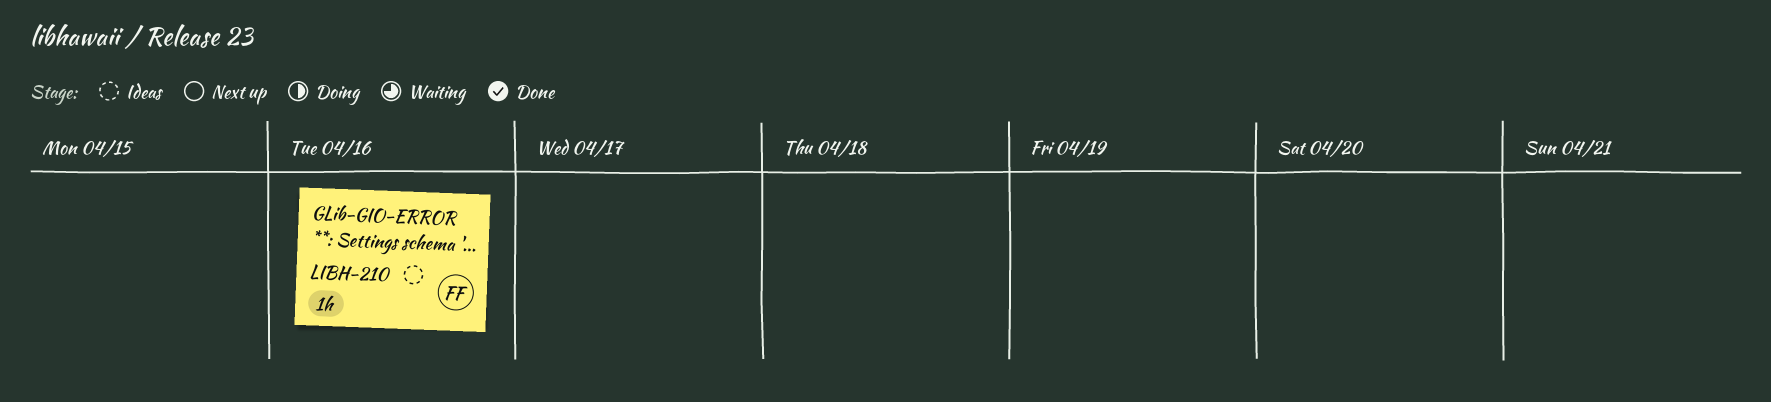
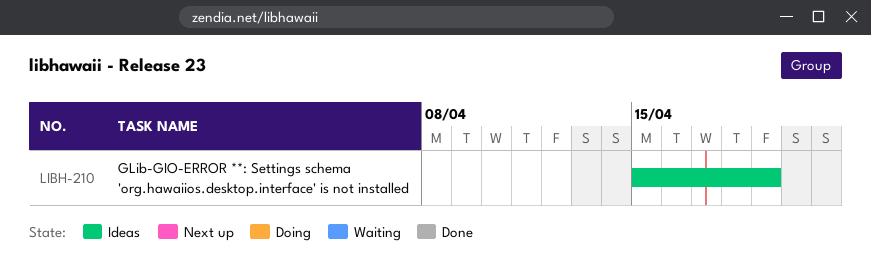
LIBH-210, due: Apr 16 -> Apr 19

